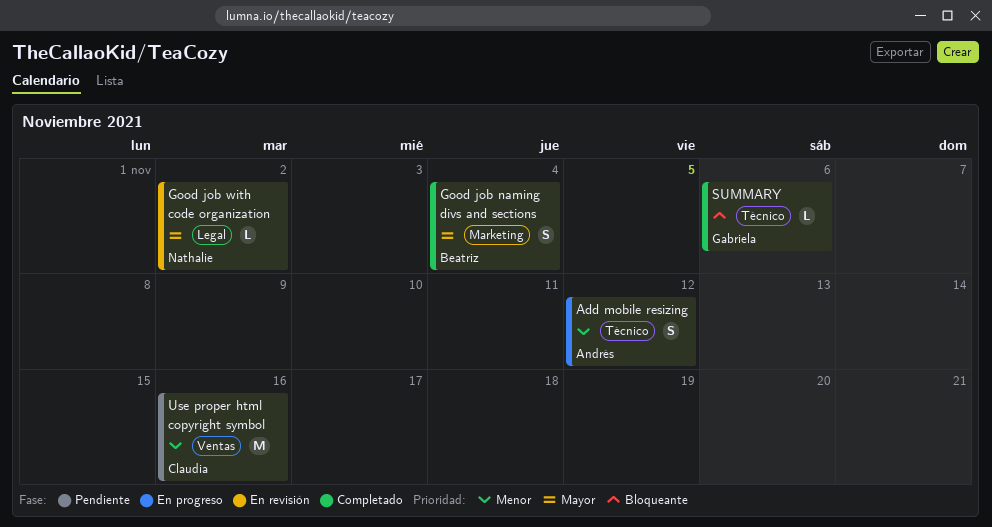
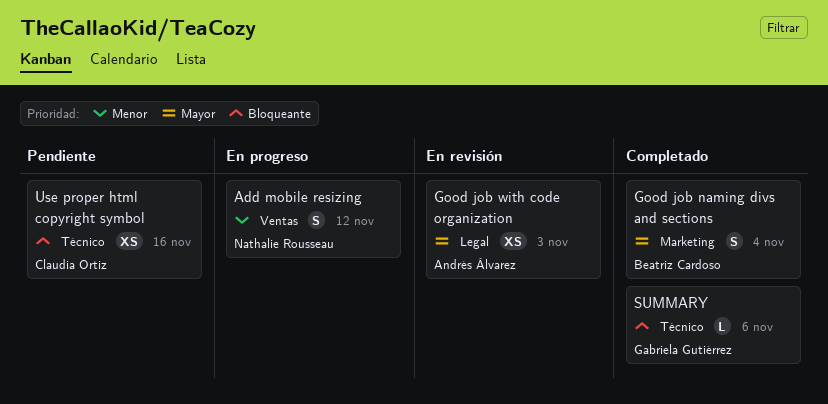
Add mobile resizing, owner: Andrés Álvarez -> Nathalie Rousseau
Add mobile resizing, label: Técnico -> Ventas
Good job with code organization, owner: Nathalie Rousseau -> Andrés Álvarez
Good job with code organization, estimate: L -> XS
Good job with code organization, due: Nov 2 -> Nov 3
Use proper html copyright symbol, priority: Menor -> Bloqueante
Use proper html copyright symbol, label: Ventas -> Técnico
Use proper html copyright symbol, estimate: M -> XS

